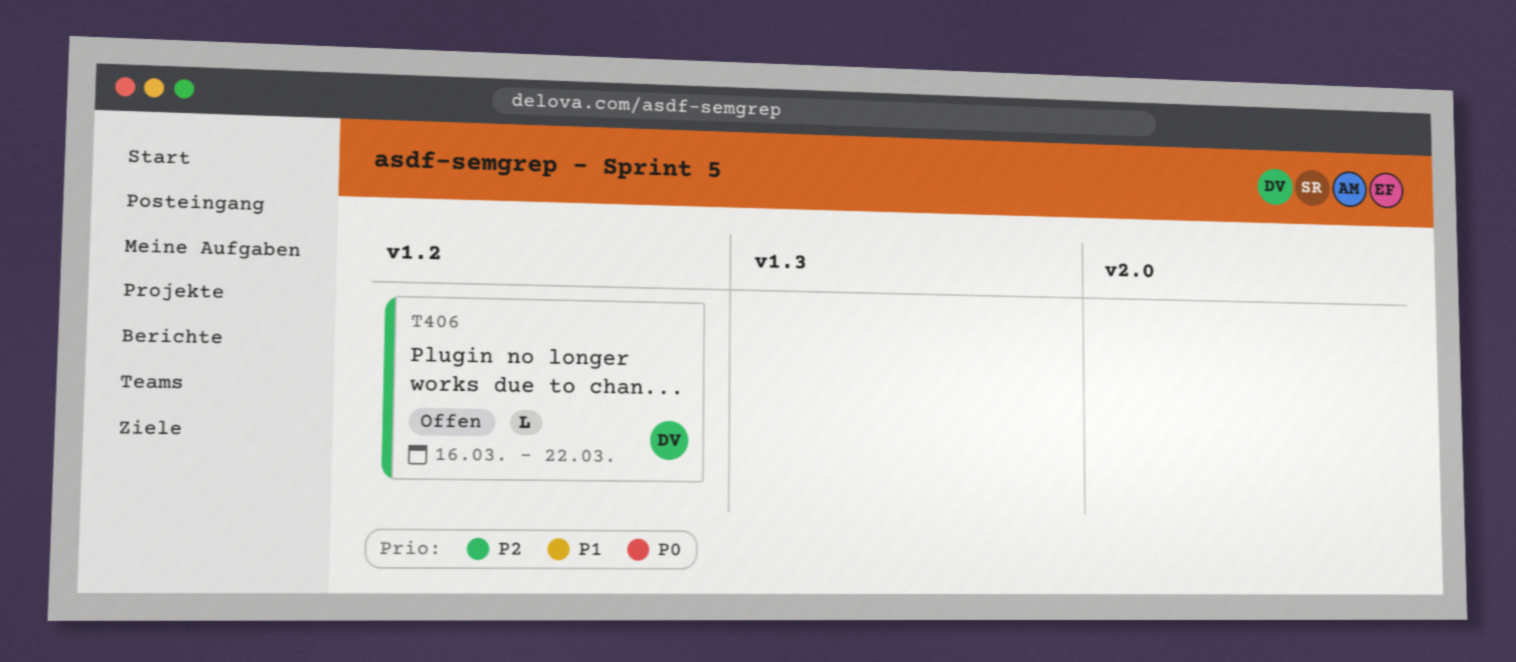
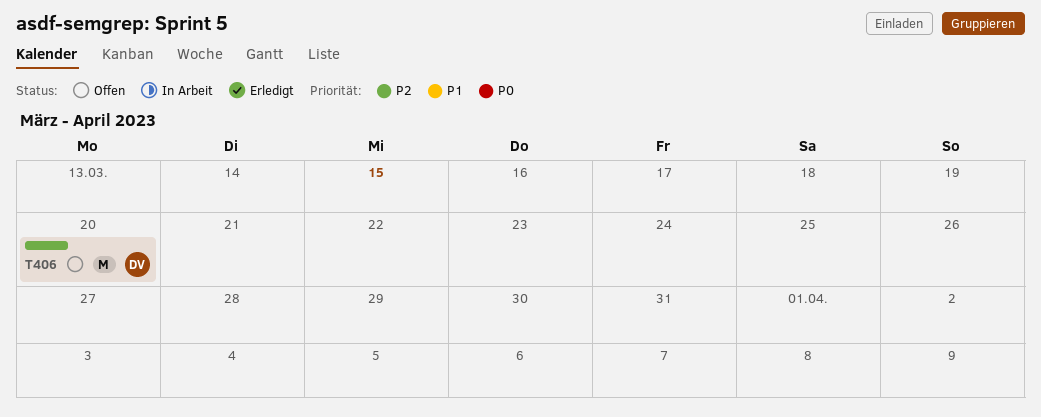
T406, estimate: L -> M
T406, due: Mar 22 -> Mar 20

